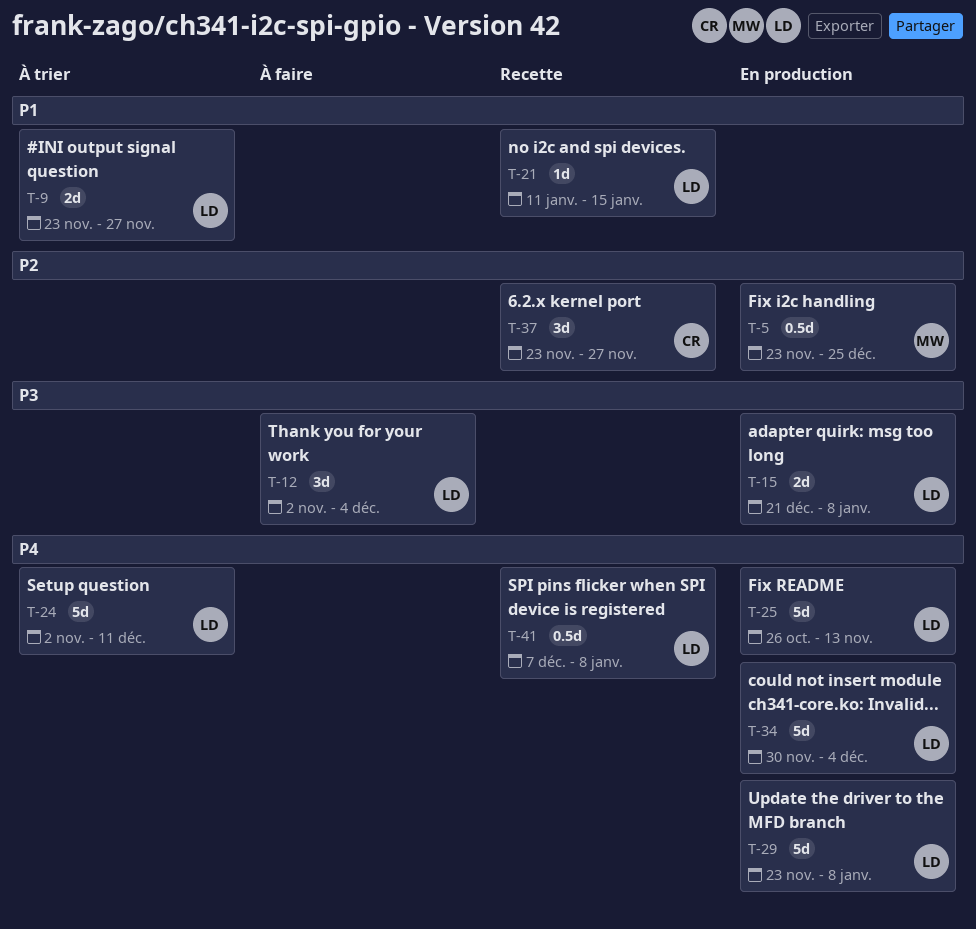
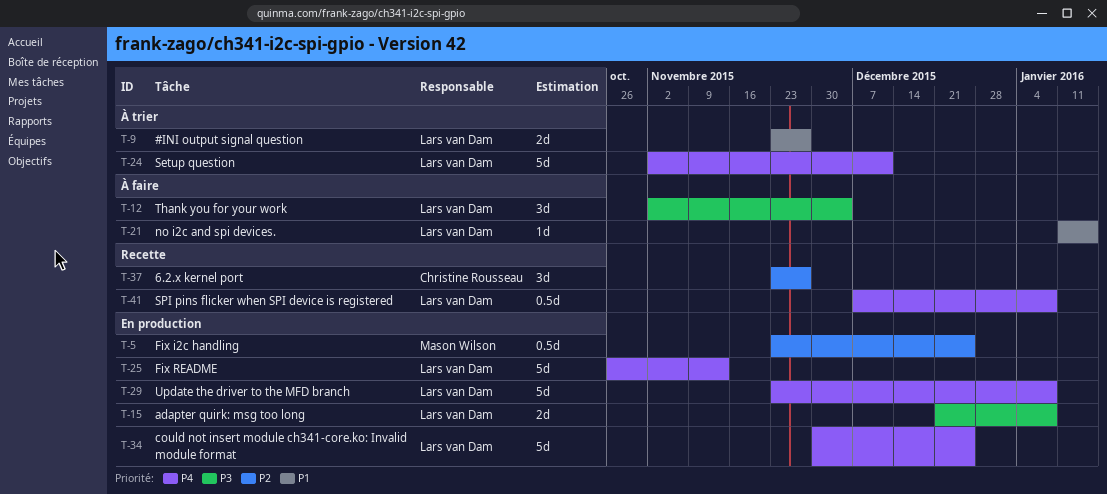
T-21, status: Recette -> À faire
T-34, due: Dec 4 -> Dec 25

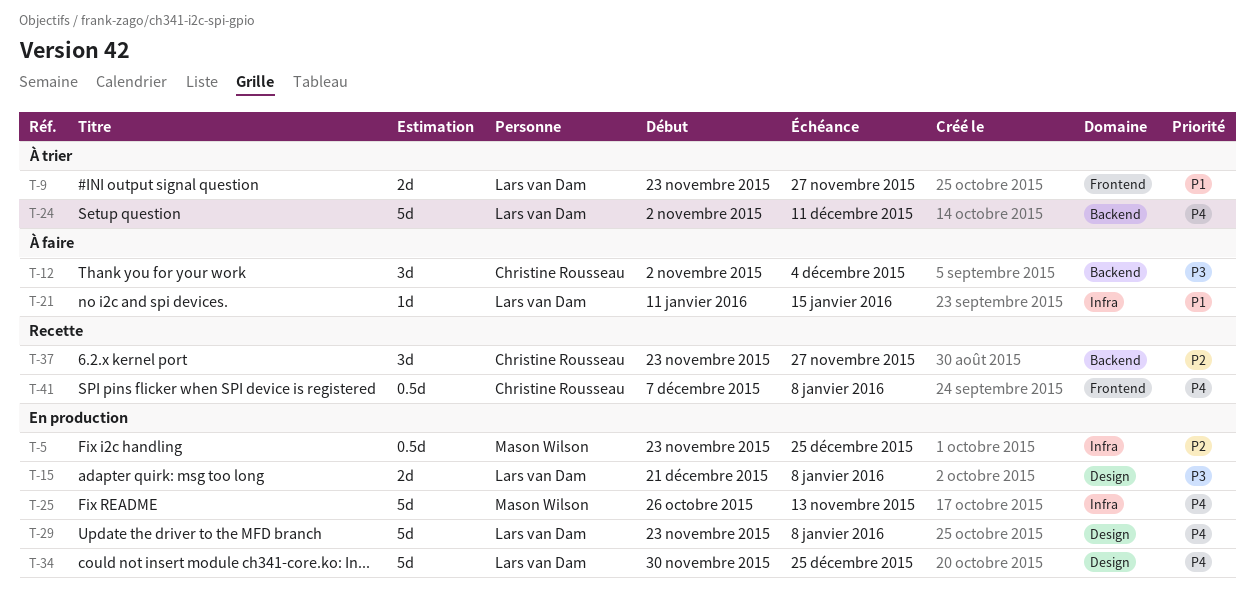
T-12, owner: Lars van Dam -> Christine Rousseau
T-25, owner: Lars van Dam -> Mason Wilson
T-41, owner: Lars van Dam -> Christine Rousseau

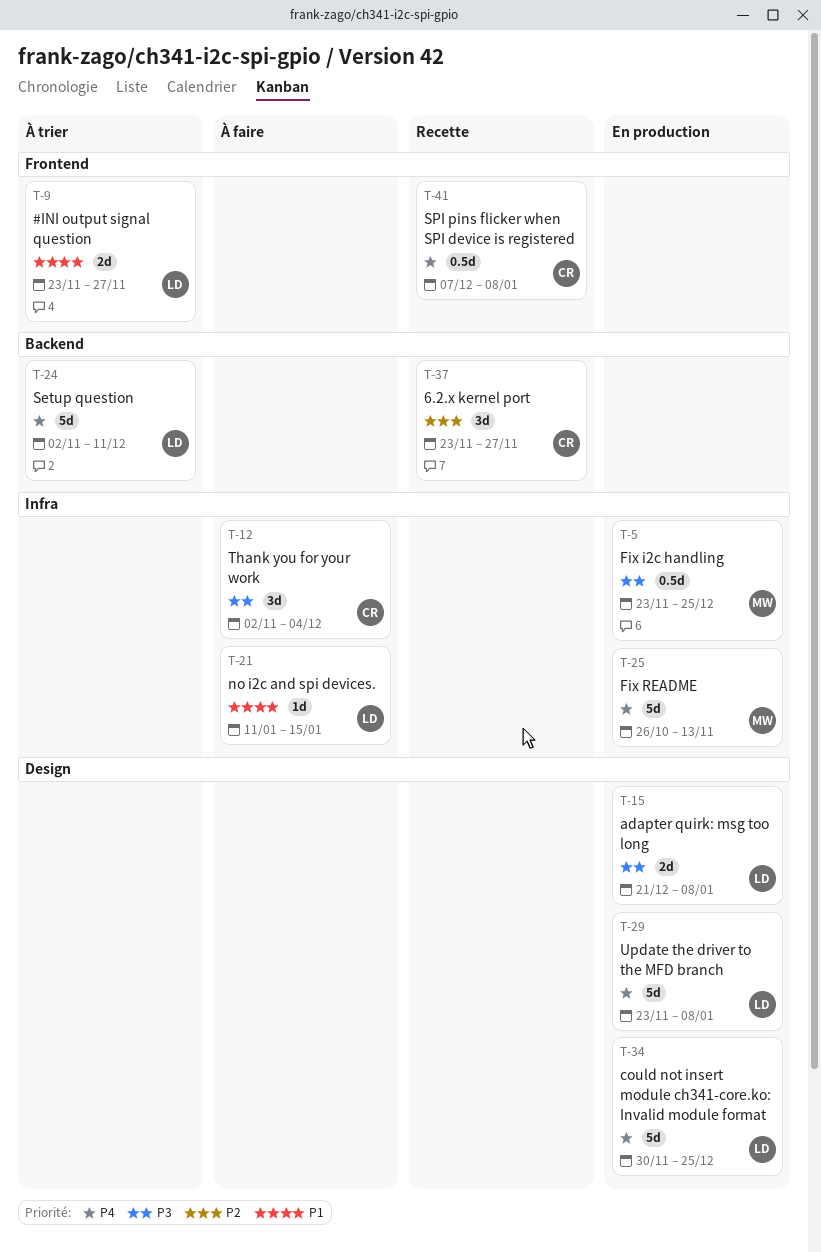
T-5, priority: P2 -> P3
T-12, label: Backend -> Infra

